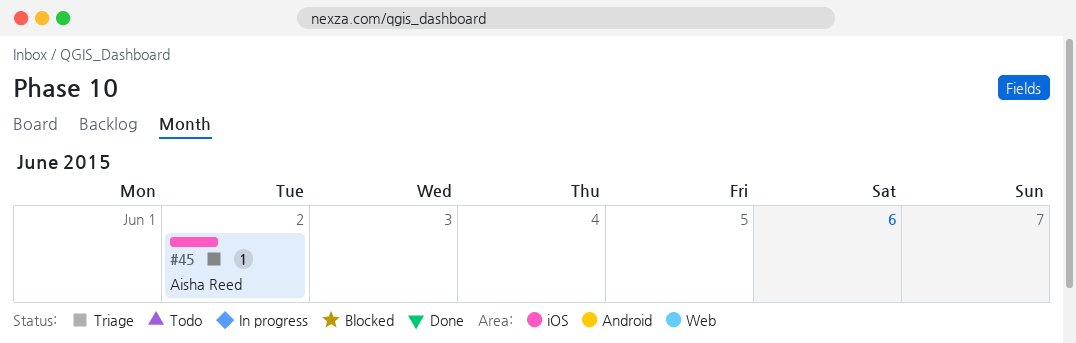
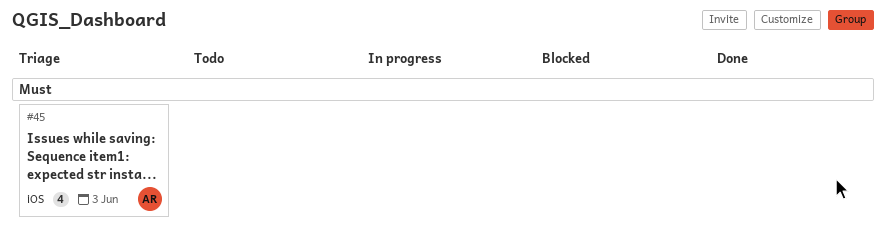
#45, estimate: 1 -> 4
#45, due: Jun 2 -> Jun 3

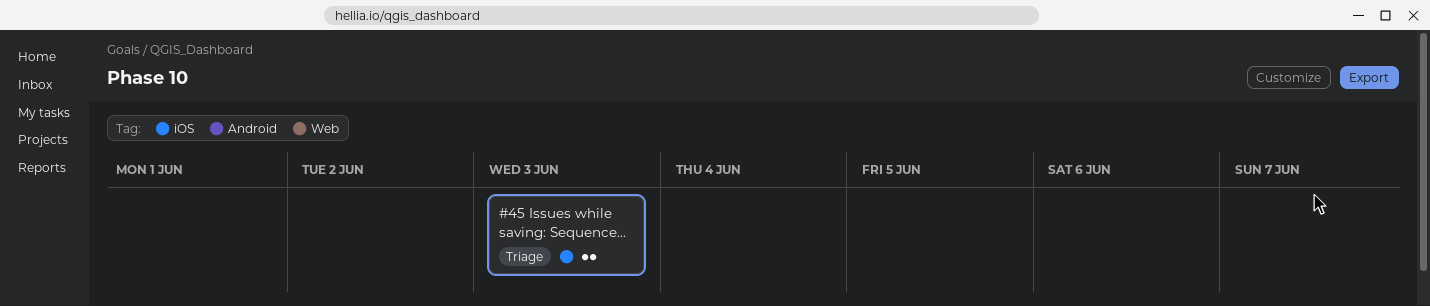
#45, estimate: 4 -> 2

